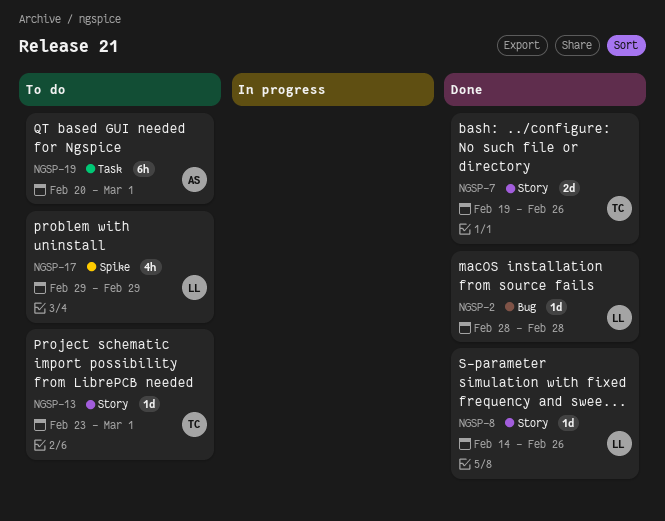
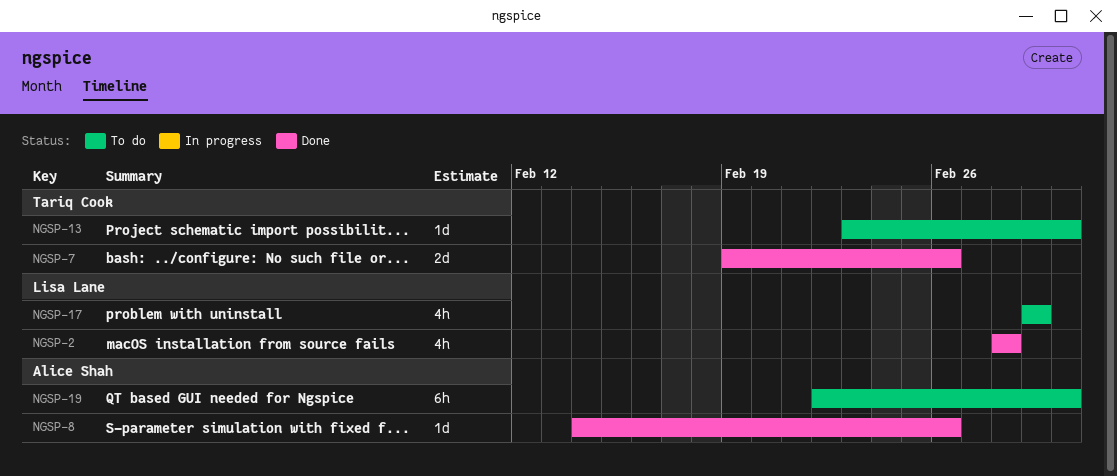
NGSP-2, estimate: 1d -> 4h
NGSP-8, owner: Lisa Lane -> Alice Shah
NGSP-19, start: Feb 20 -> Feb 22

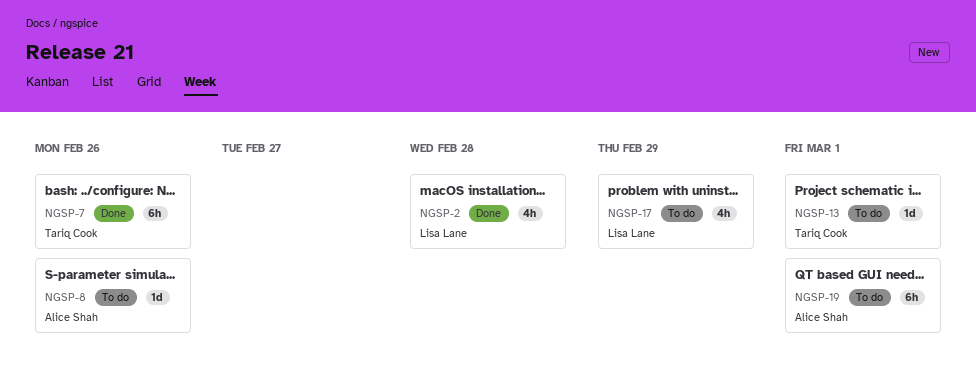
NGSP-7, estimate: 2d -> 6h
NGSP-8, status: Done -> To do

